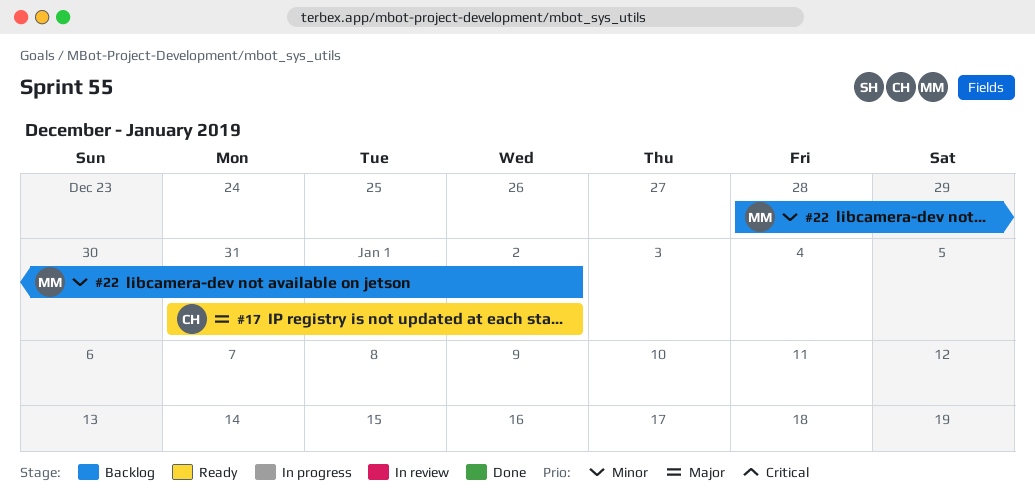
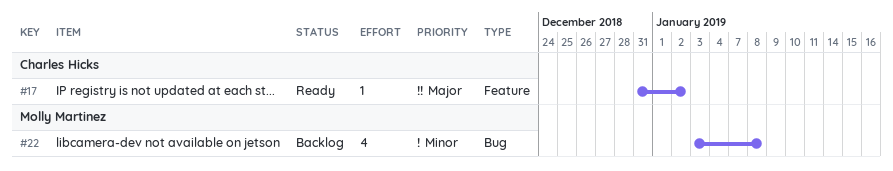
#22, start: Dec 28 -> Jan 3
#22, due: Jan 2 -> Jan 8

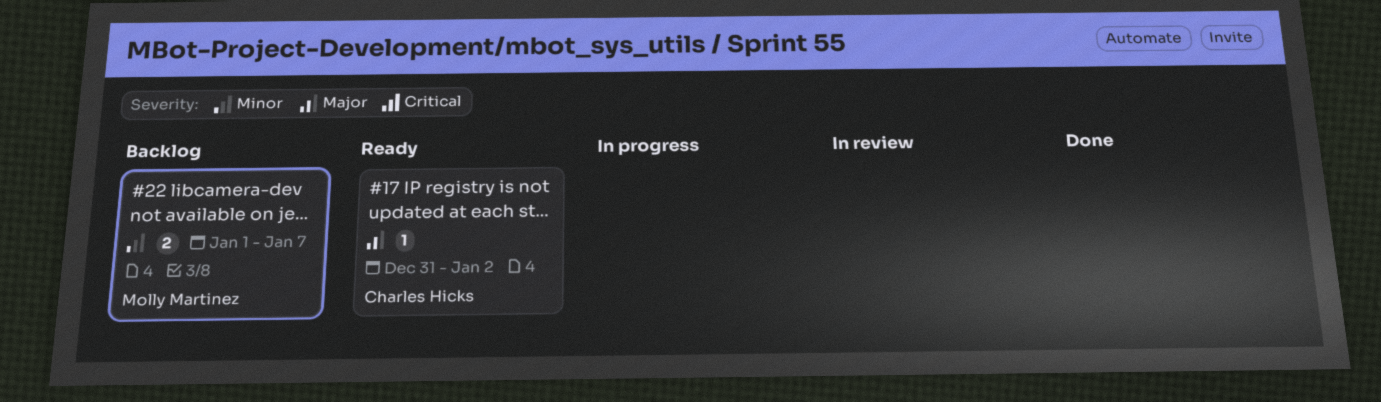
#22, estimate: 4 -> 2
#22, start: Jan 3 -> Jan 1
#22, due: Jan 8 -> Jan 7

